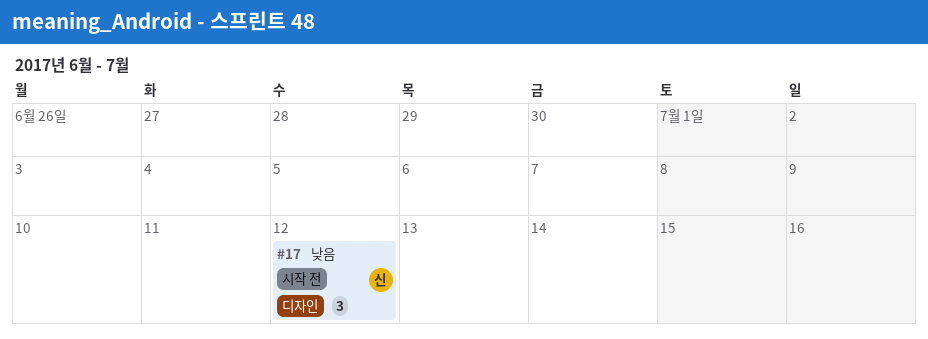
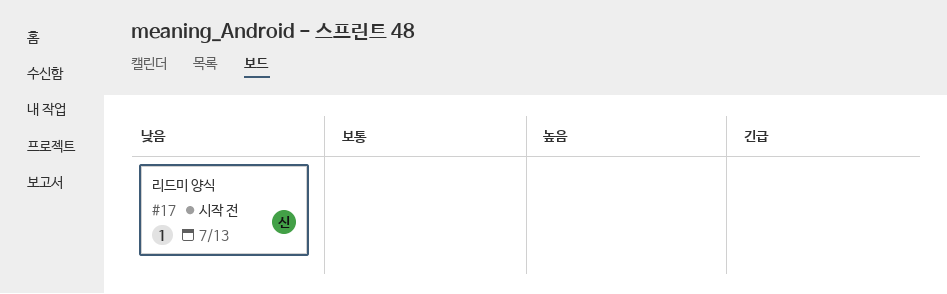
#17, estimate: 3 -> 1
#17, due: Jul 12 -> Jul 13

